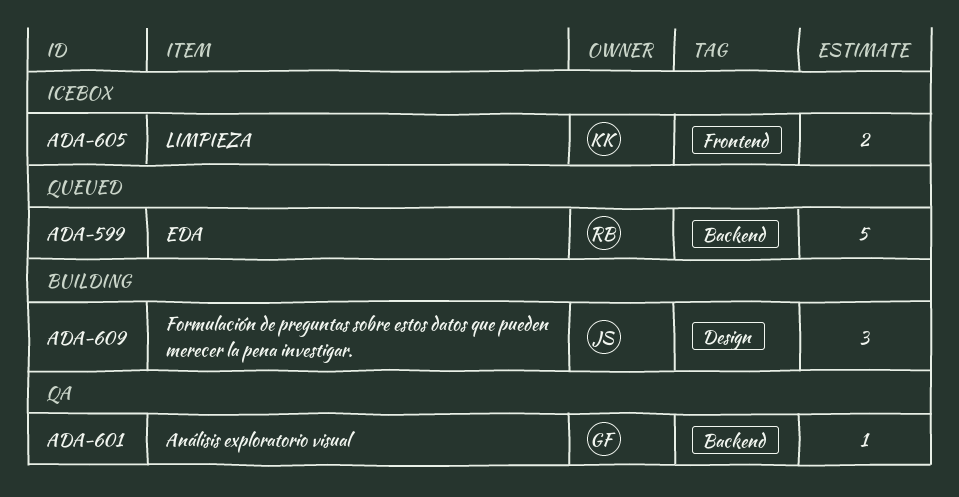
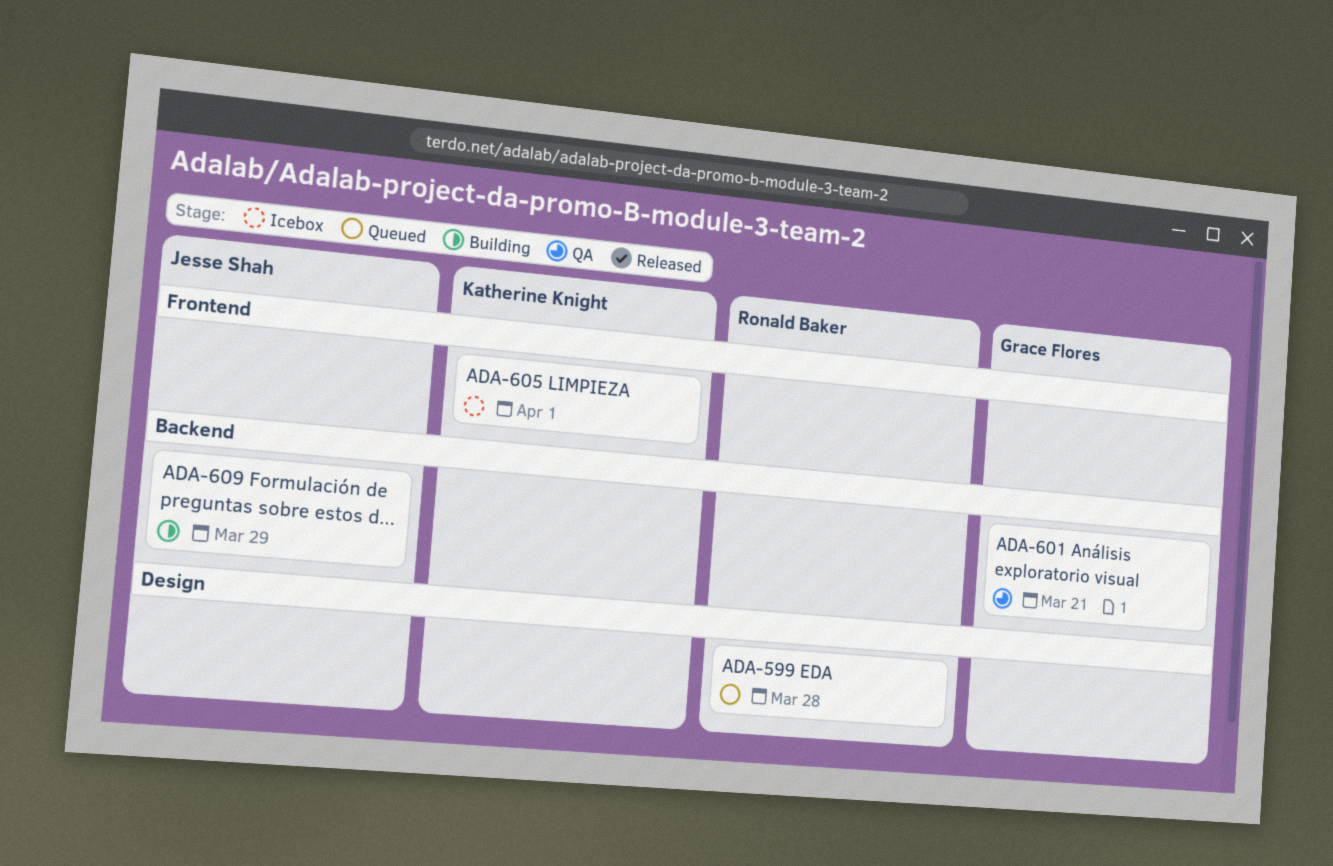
ADA-599, label: Backend -> Design
ADA-609, label: Design -> Backend

